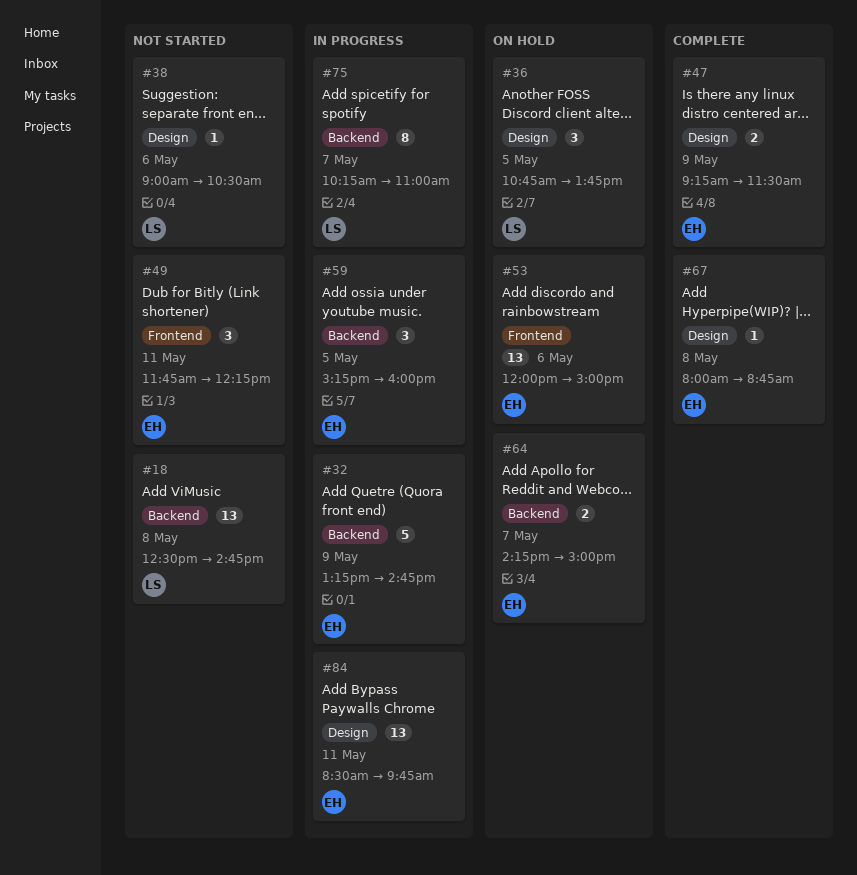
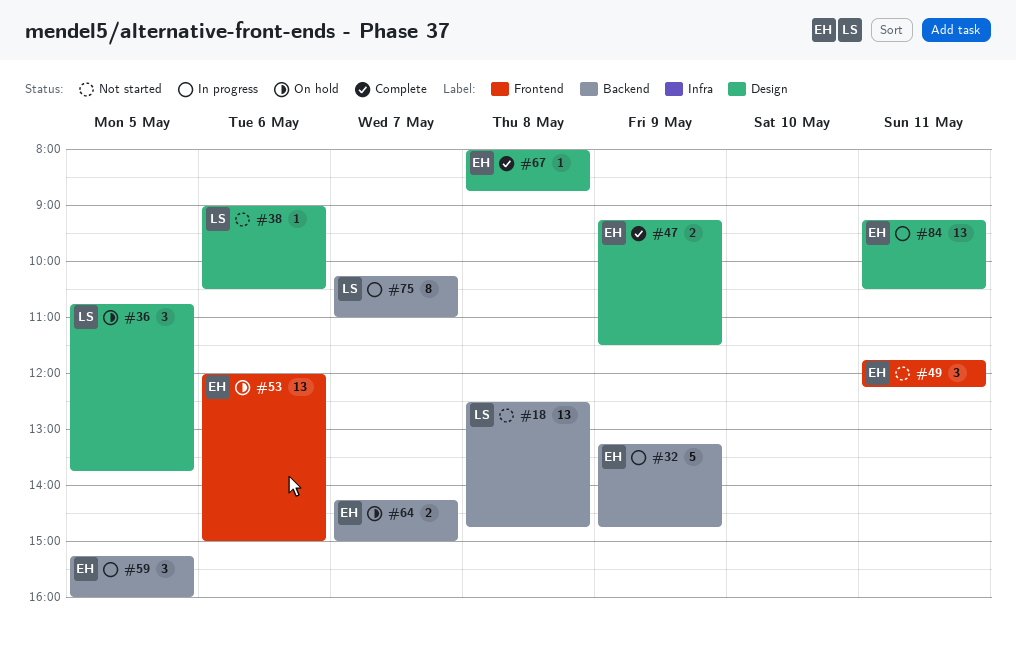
#84, begins: 08:30 -> 09:15
#84, ends: 09:45 -> 10:30

